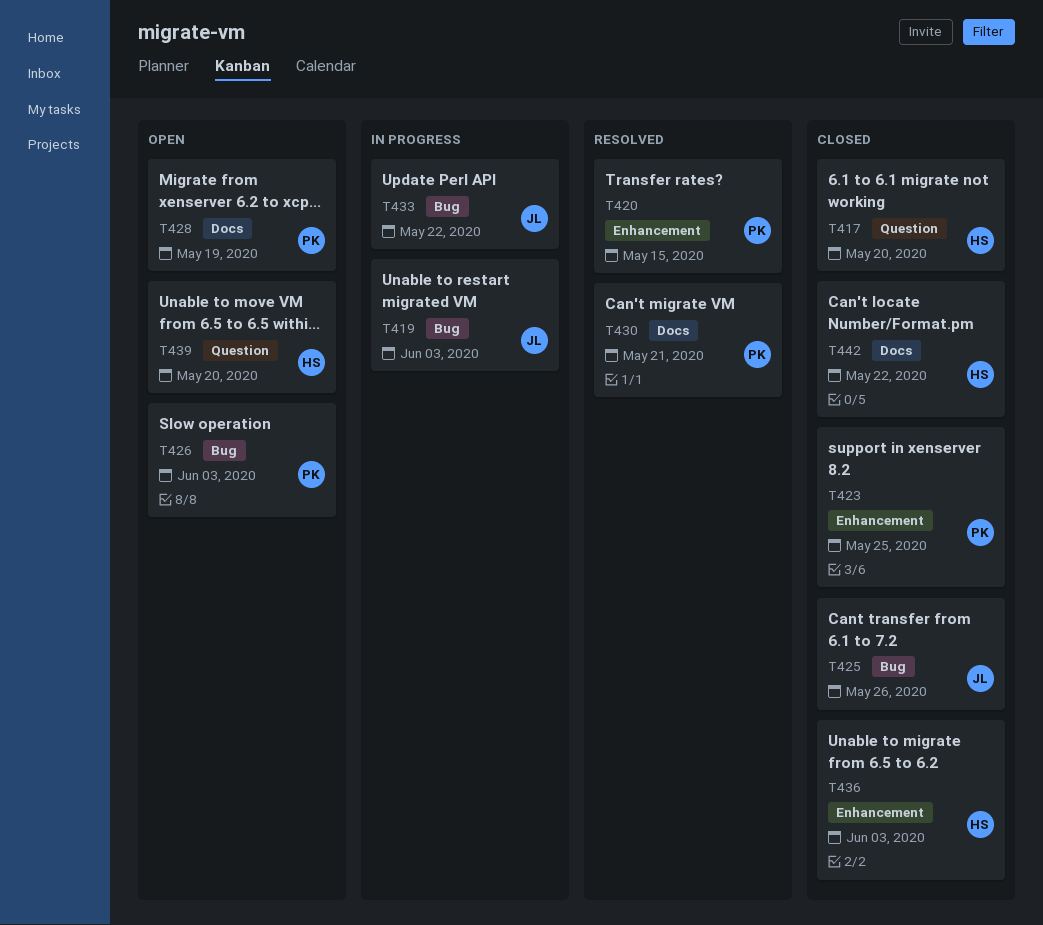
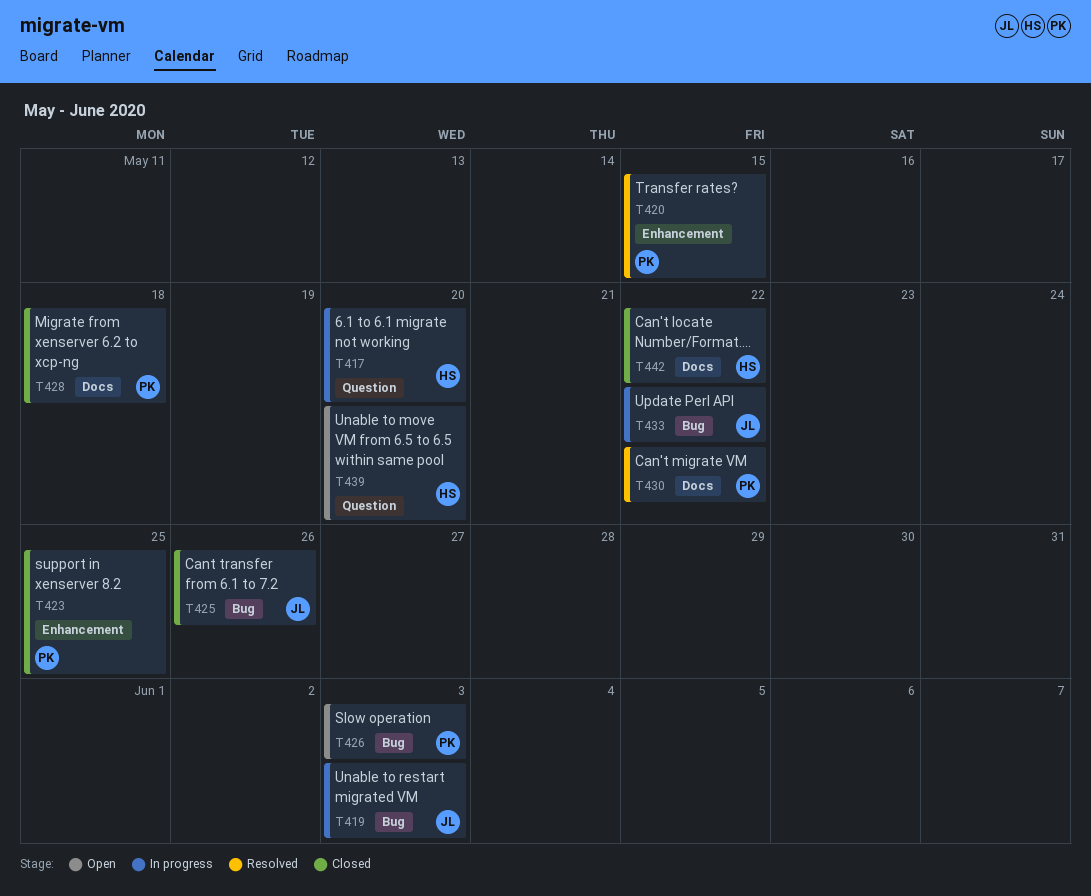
T417, status: Closed -> In progress
T428, status: Open -> Closed
T428, due: May 19 -> May 18
T430, due: May 21 -> May 22
T436: present -> none

